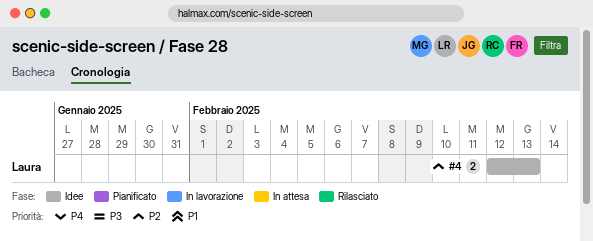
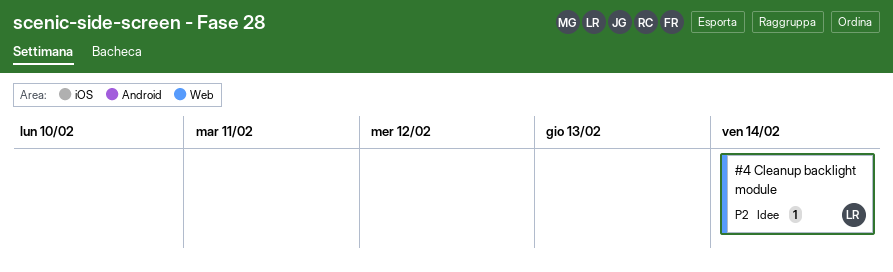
#4, estimate: 2 -> 1
#4, due: Feb 13 -> Feb 14

